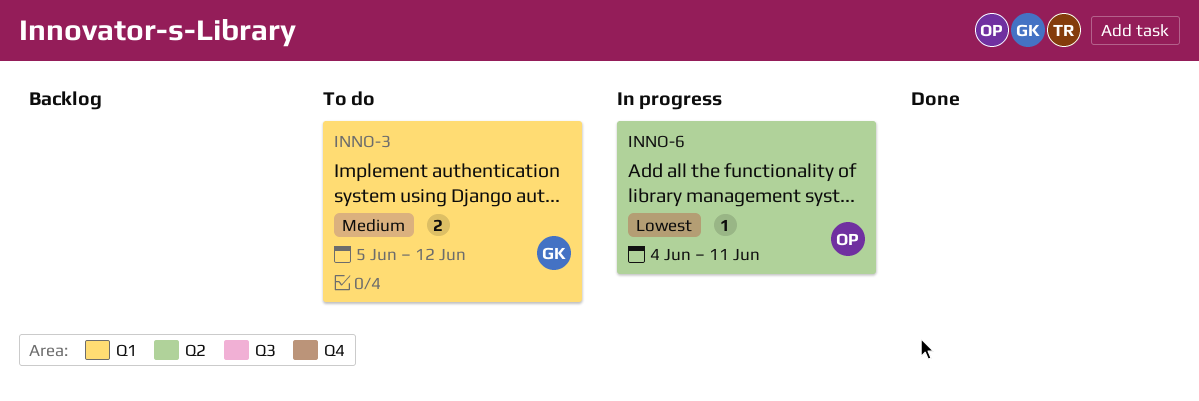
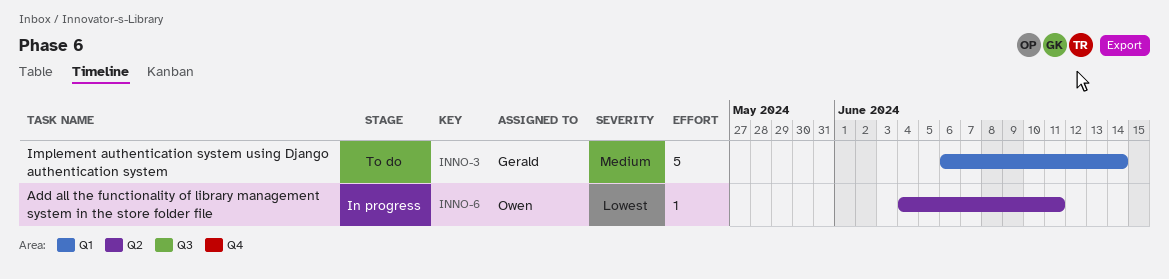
INNO-3, estimate: 2 -> 5
INNO-3, start: Jun 5 -> Jun 6
INNO-3, due: Jun 12 -> Jun 14

